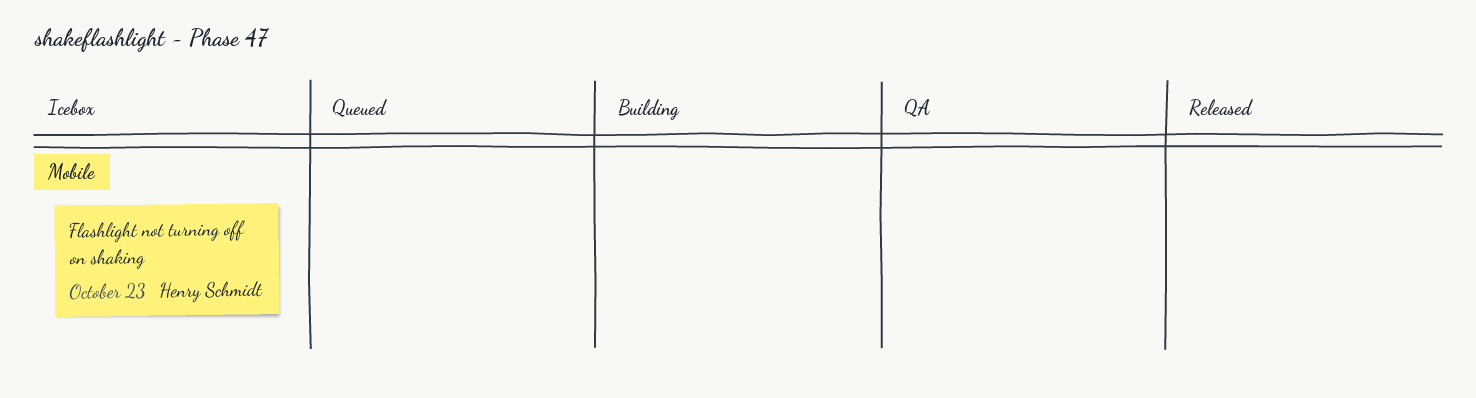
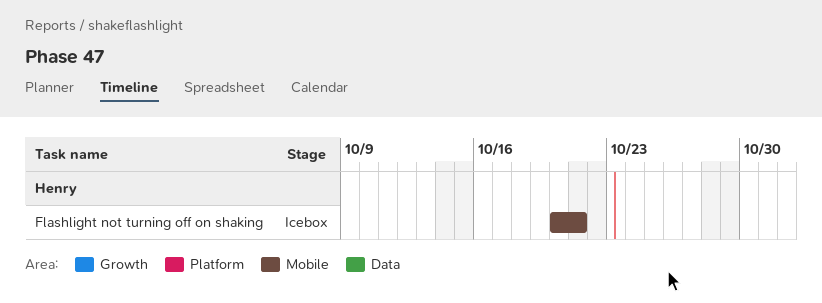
Flashlight not turning off on shaking, due: Oct 23 -> Oct 21

